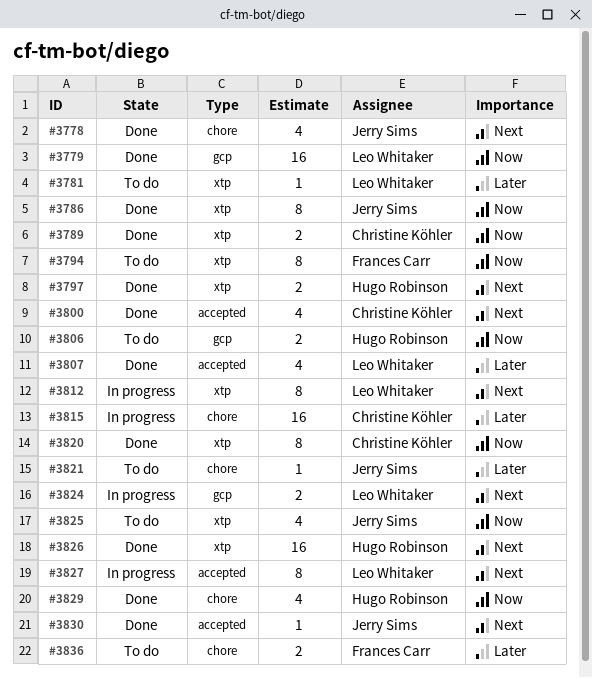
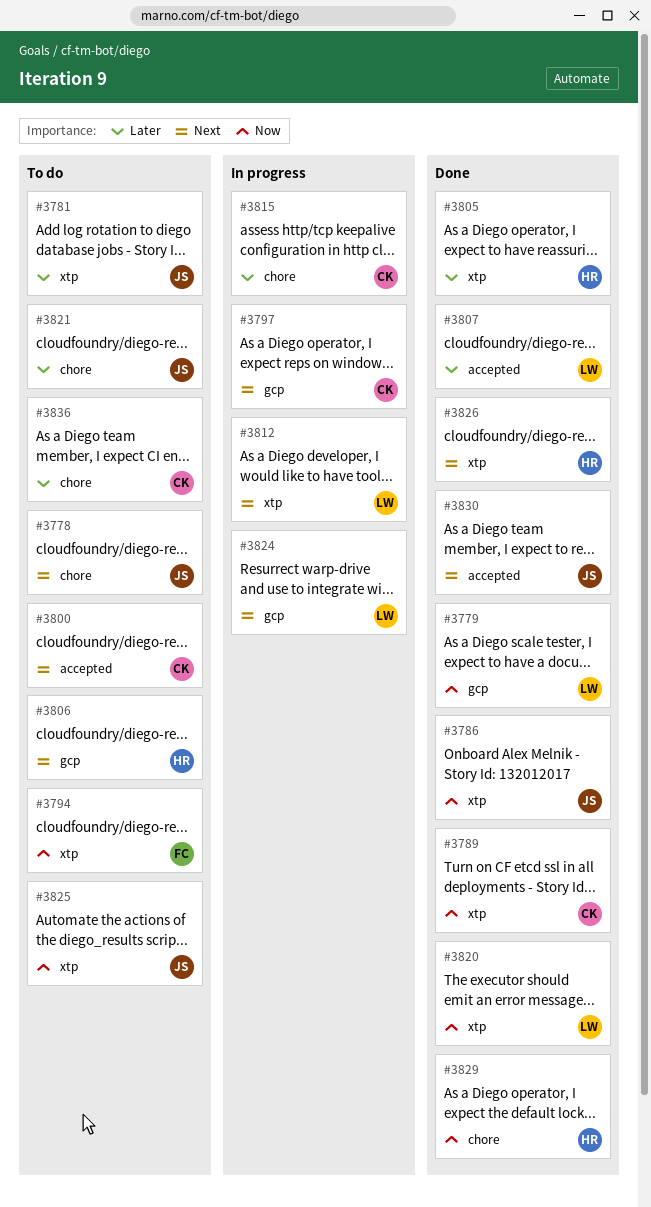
#3778, status: Done -> To do
#3781, owner: Leo Whitaker -> Jerry Sims
#3797, status: Done -> In progress
#3797, owner: Hugo Robinson -> Christine Köhler
#3797, label: xtp -> gcp
#3800, status: Done -> To do
#3805: none -> present
#3806, priority: Now -> Next
#3820, owner: Christine Köhler -> Leo Whitaker
#3827: present -> none
#3836, owner: Frances Carr -> Christine Köhler

